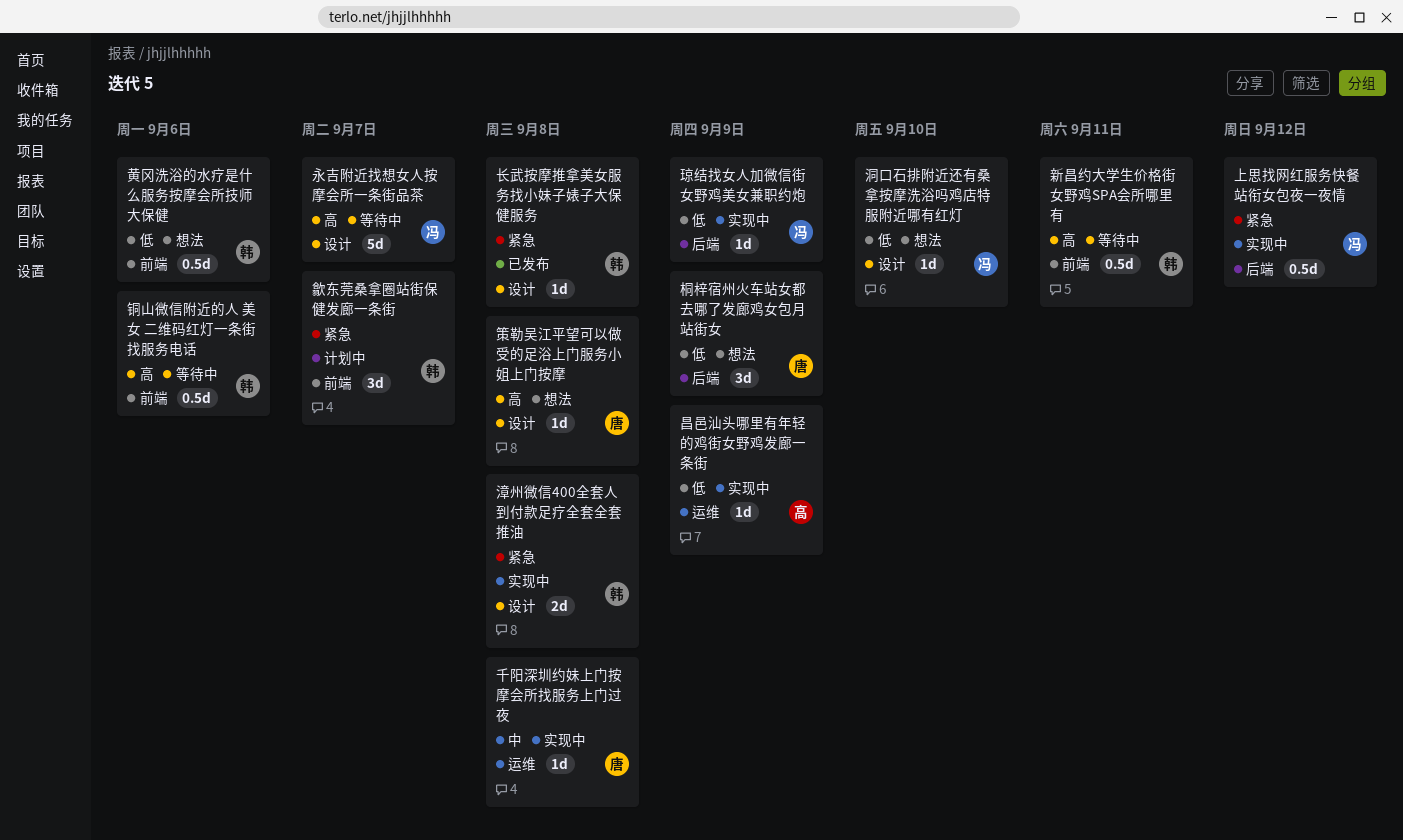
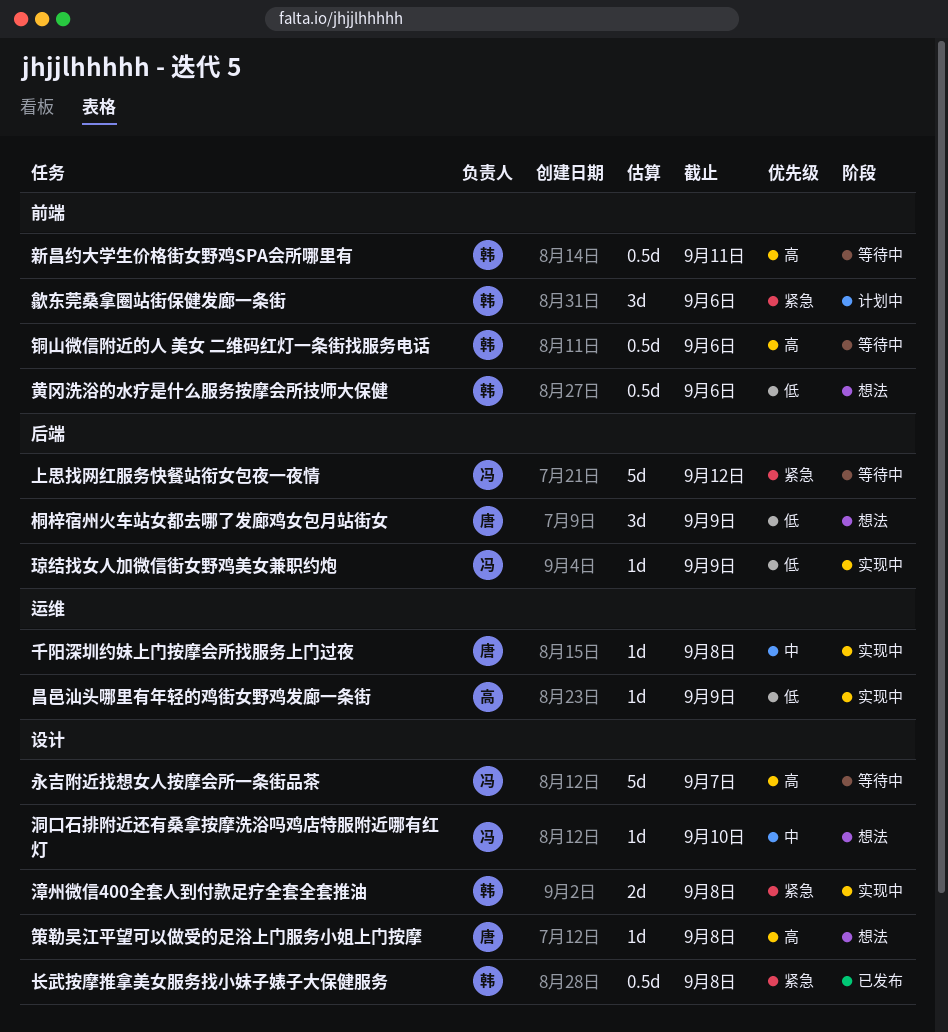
上思找网红服务快餐站衔女包夜一夜情, status: 实现中 -> 等待中
上思找网红服务快餐站衔女包夜一夜情, estimate: 0.5d -> 5d
歙东莞桑拿圈站街保健发廊一条街, due: Sep 7 -> Sep 6
洞口石排附近还有桑拿按摩洗浴吗鸡店特服附近哪有红灯, priority: 低 -> 中
长武按摩推拿美女服务找小妹子婊子大保健服务, estimate: 1d -> 0.5d

